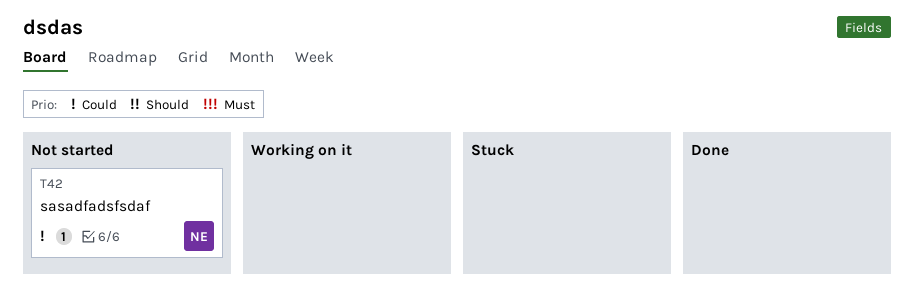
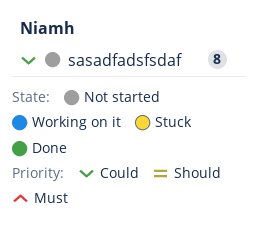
sasadfadsfsdaf, estimate: 1 -> 8

